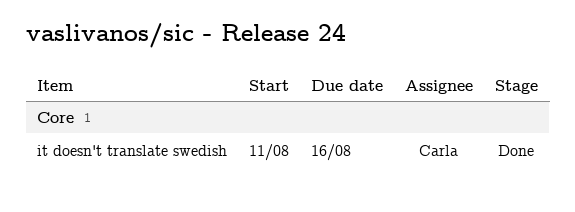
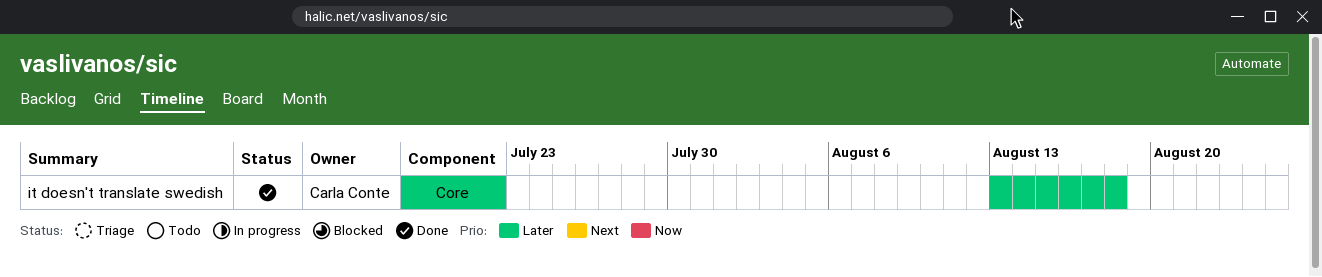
it doesn't translate swedish, start: Aug 11 -> Aug 13
it doesn't translate swedish, due: Aug 16 -> Aug 18

